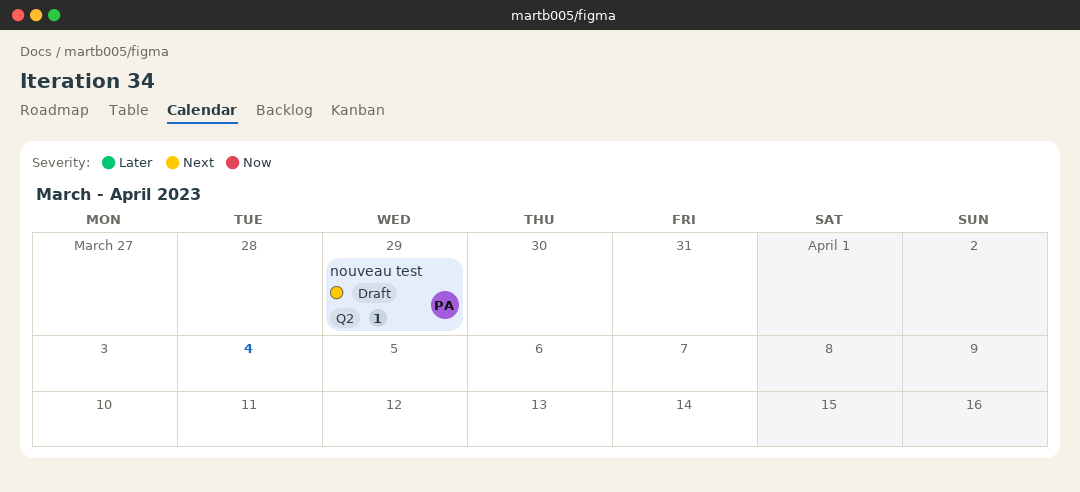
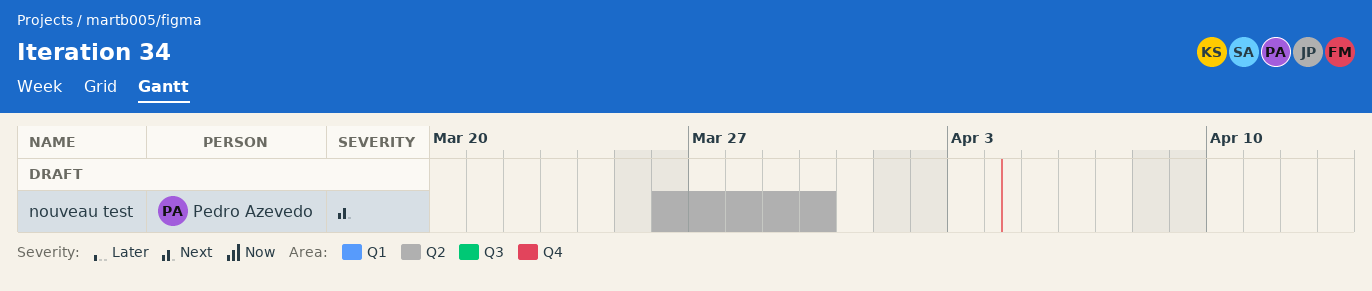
nouveau test, due: Mar 29 -> Mar 30

